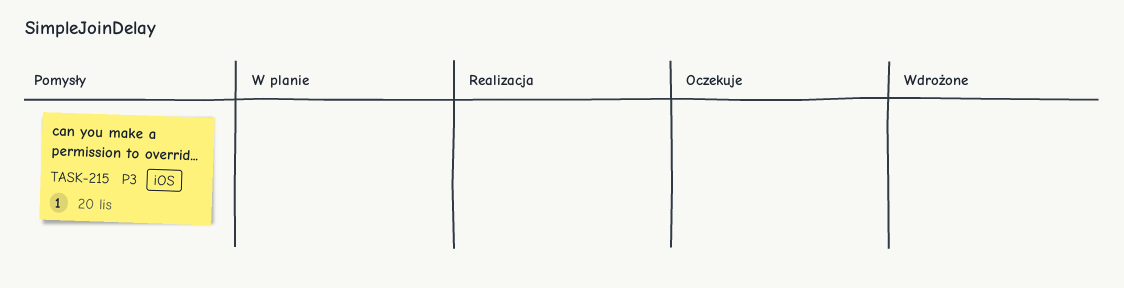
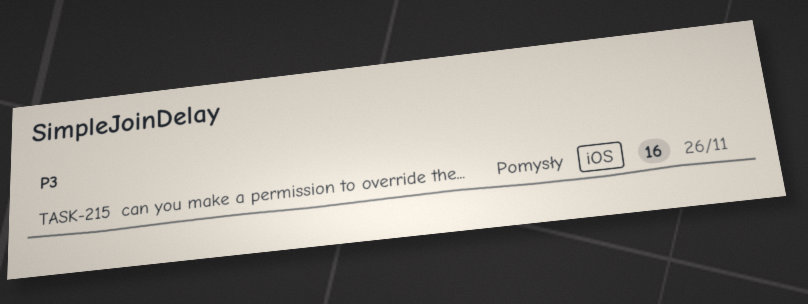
TASK-215, estimate: 1 -> 16
TASK-215, due: Nov 20 -> Nov 26

